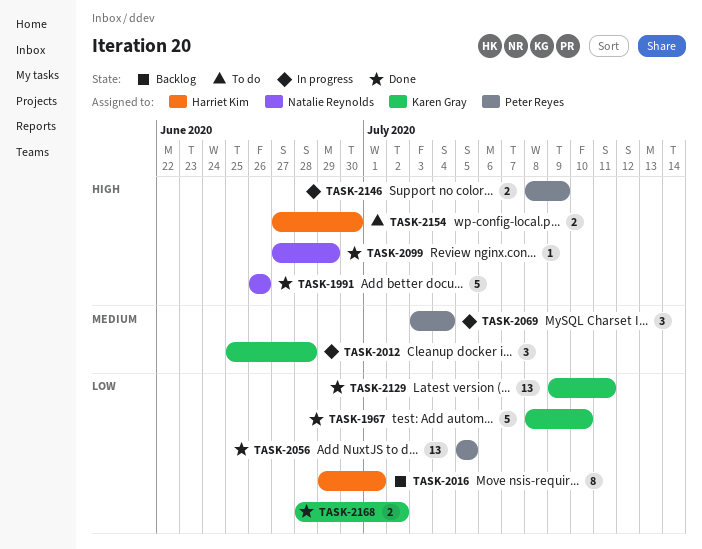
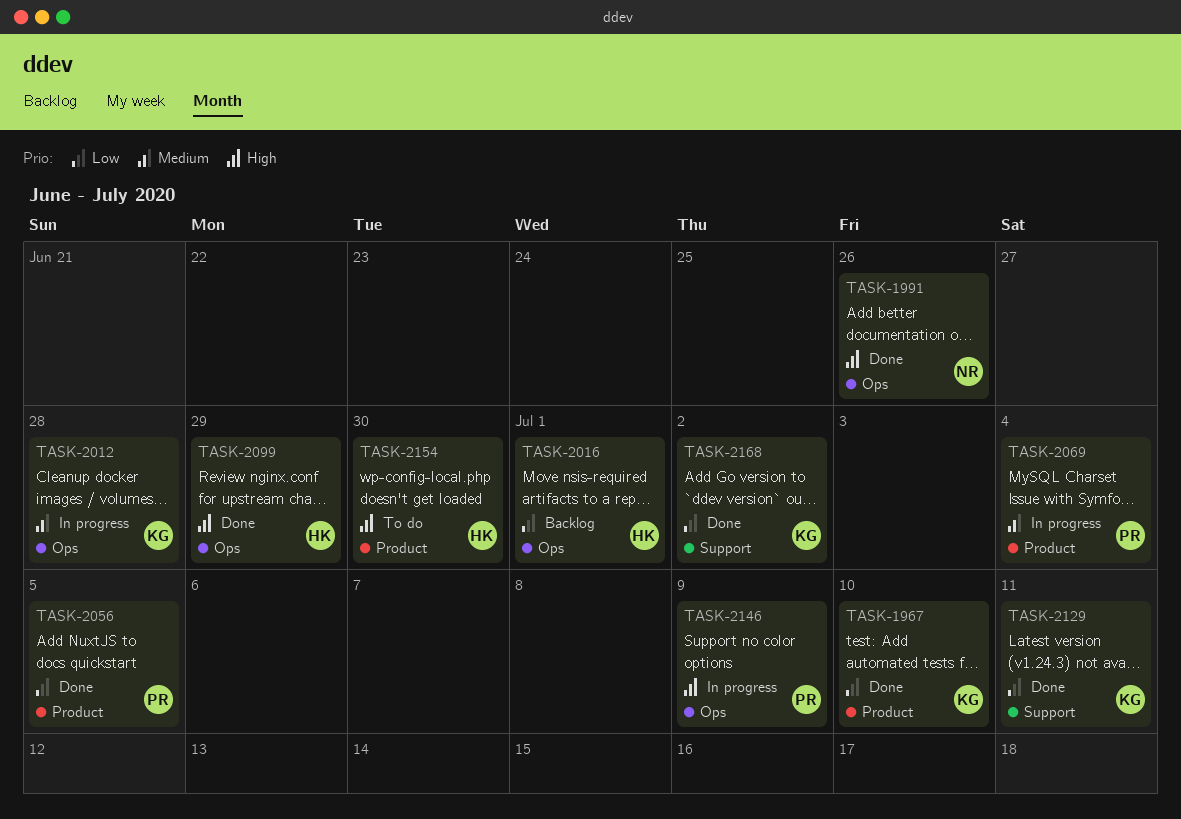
TASK-2099, owner: Natalie Reynolds -> Harriet Kim

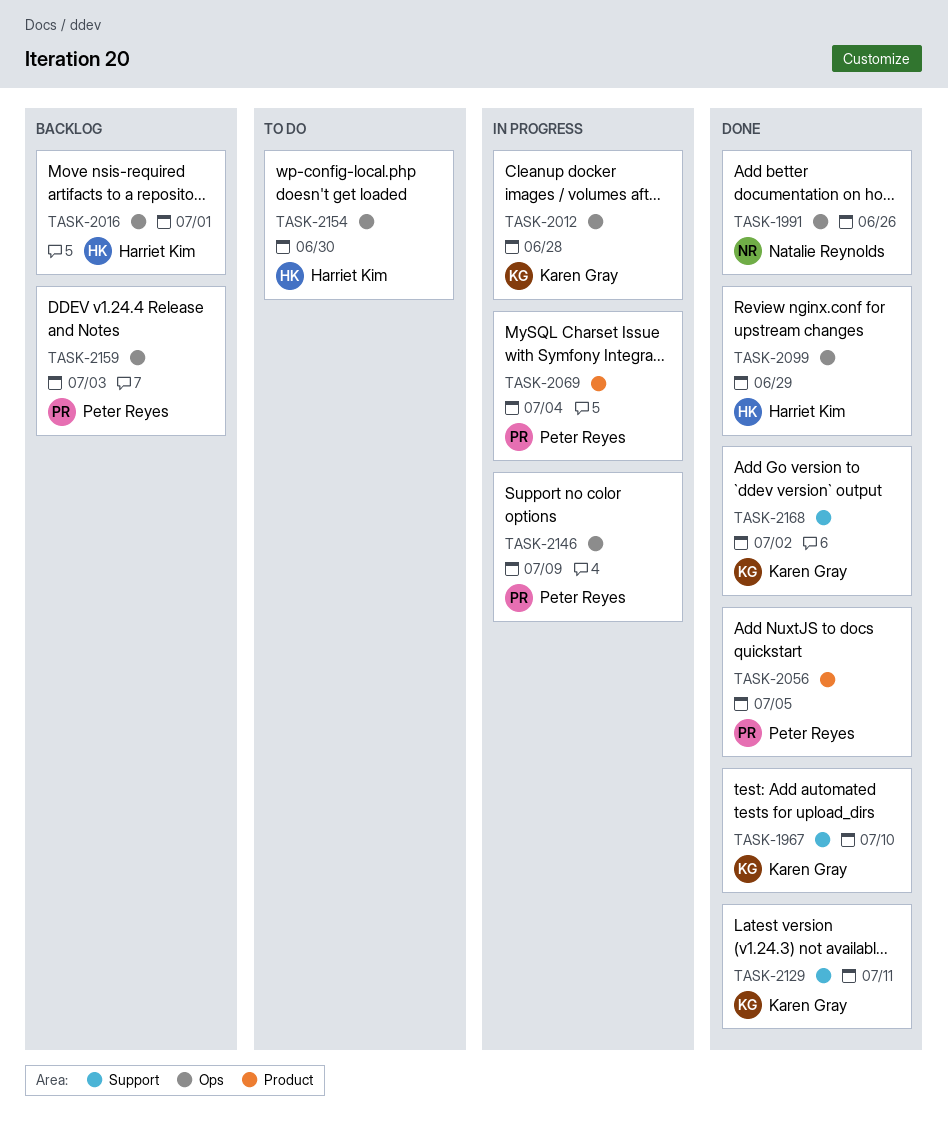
TASK-1967, label: Product -> Support
TASK-2154, label: Product -> Ops
TASK-2159: none -> present

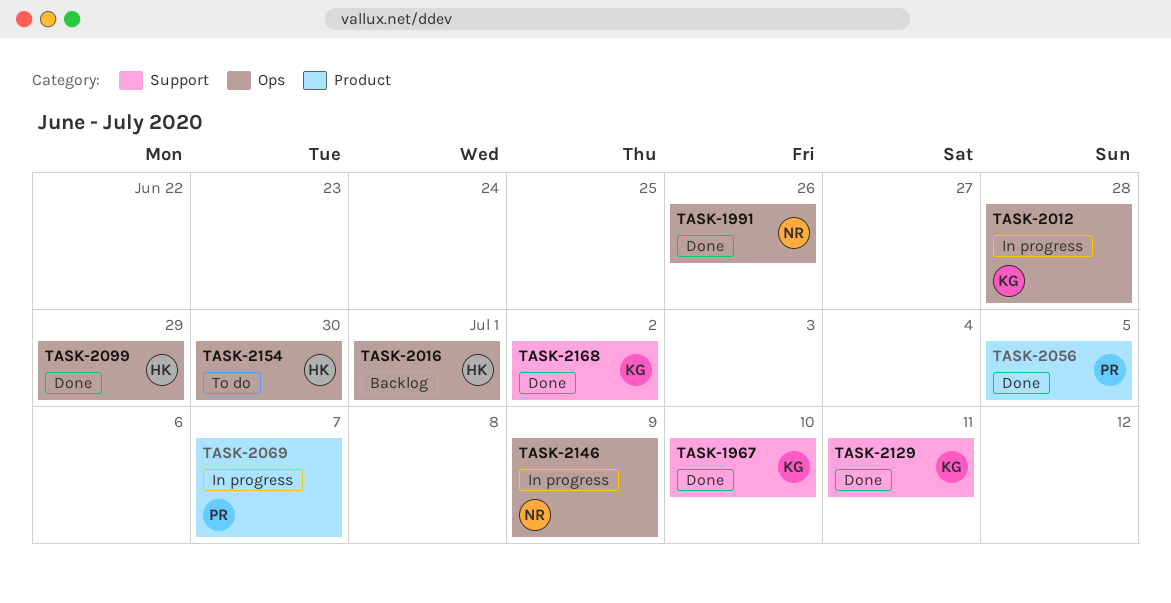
TASK-2069, due: Jul 4 -> Jul 7
TASK-2146, owner: Peter Reyes -> Natalie Reynolds
TASK-2159: present -> none

